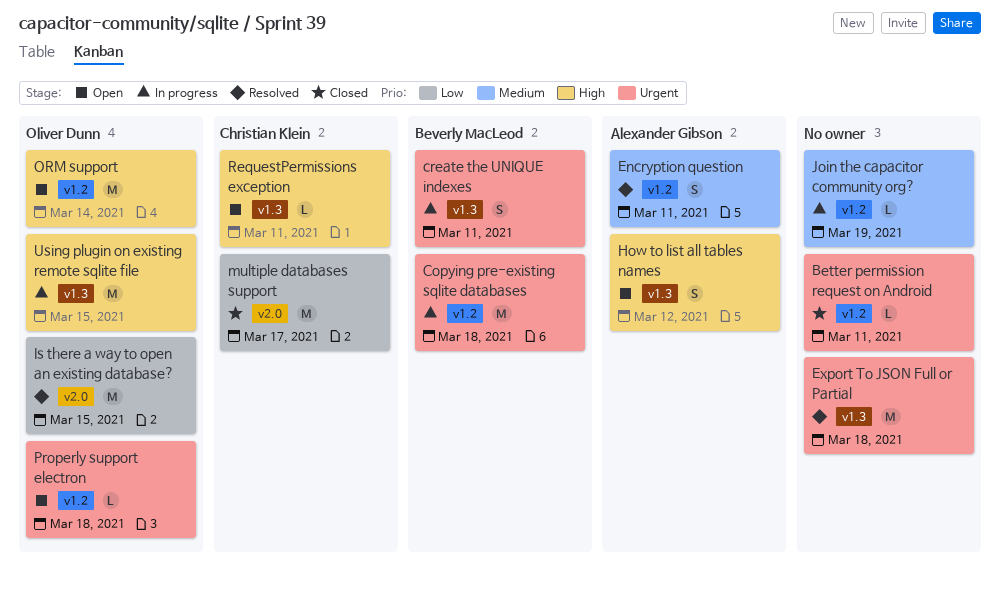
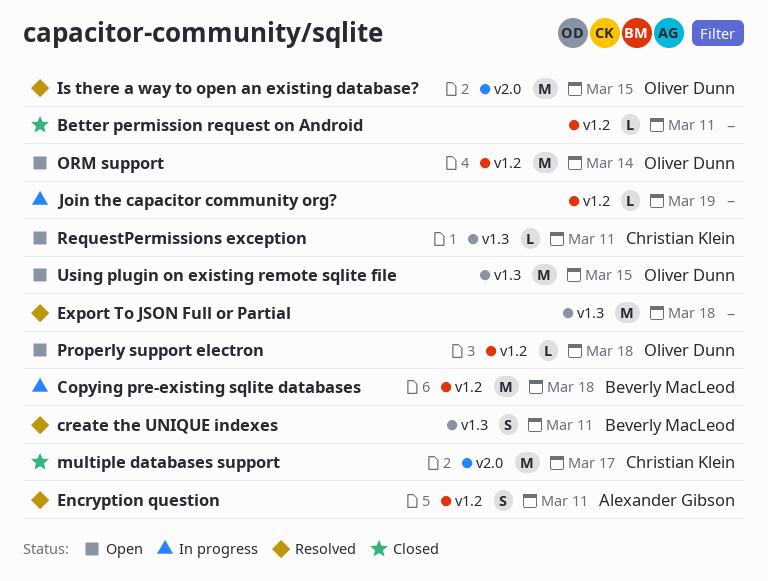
create the UNIQUE indexes, status: In progress -> Resolved
How to list all tables names: present -> none
Using plugin on existing remote sqlite file, status: In progress -> Open

